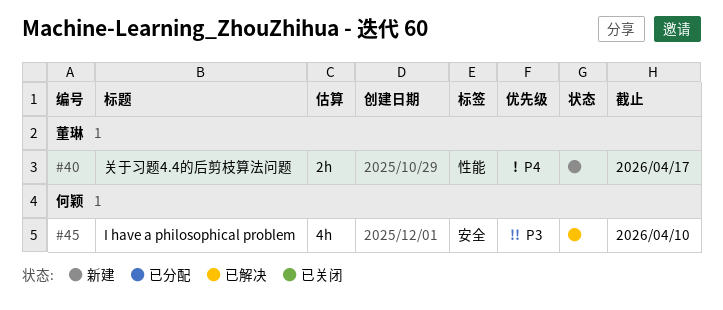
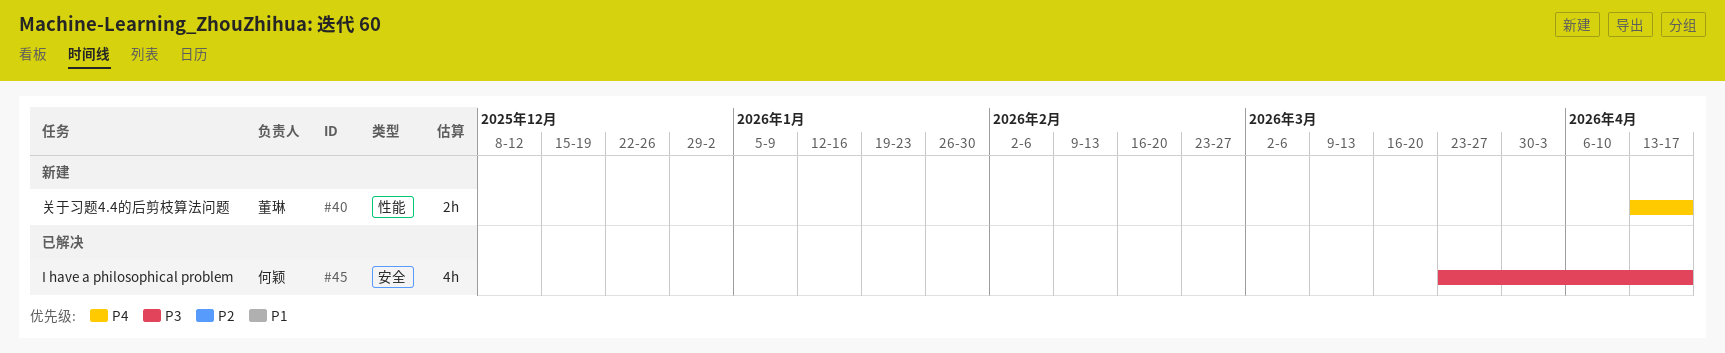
#45, due: Apr 10 -> Apr 17

